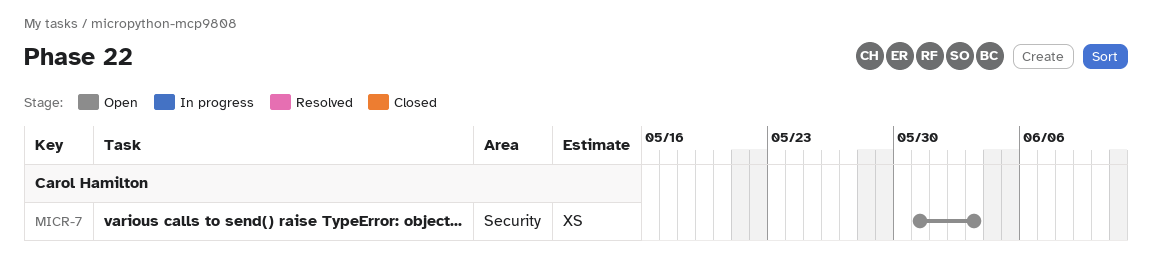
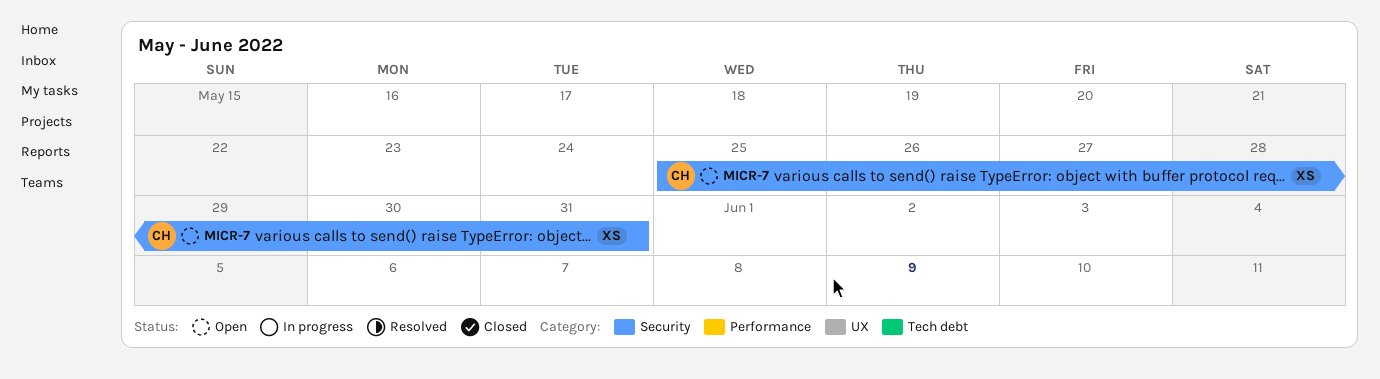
MICR-7, start: May 31 -> May 25
MICR-7, due: Jun 3 -> May 31

